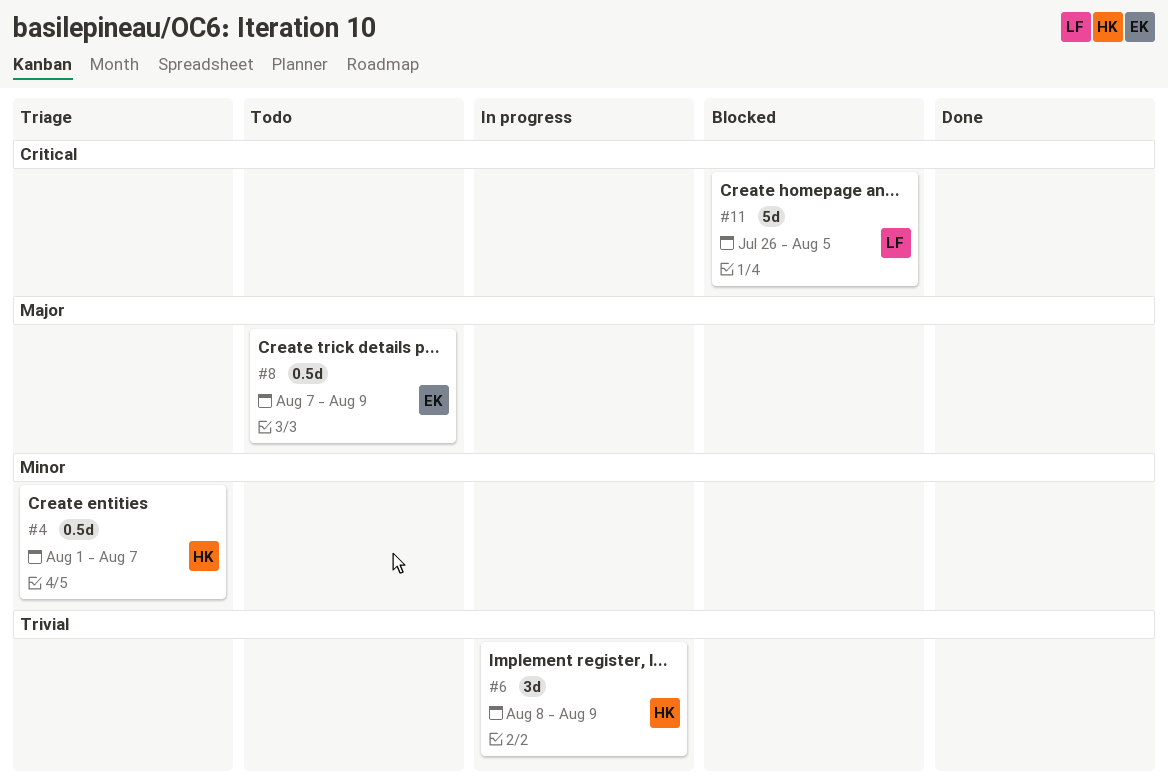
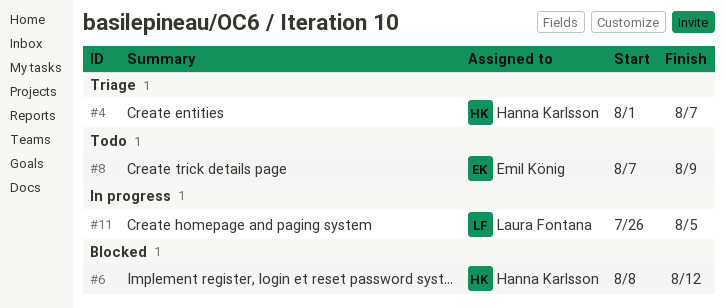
#6, status: In progress -> Blocked
#6, due: Aug 9 -> Aug 12
#11, status: Blocked -> In progress

